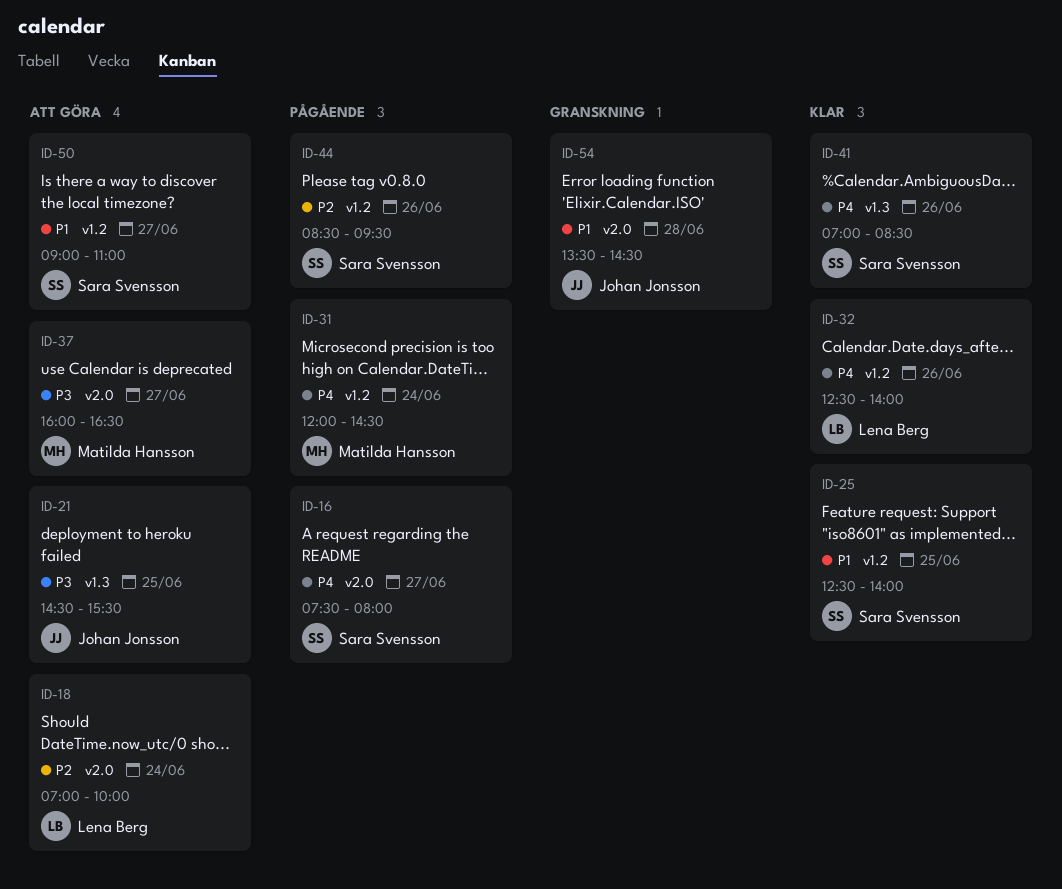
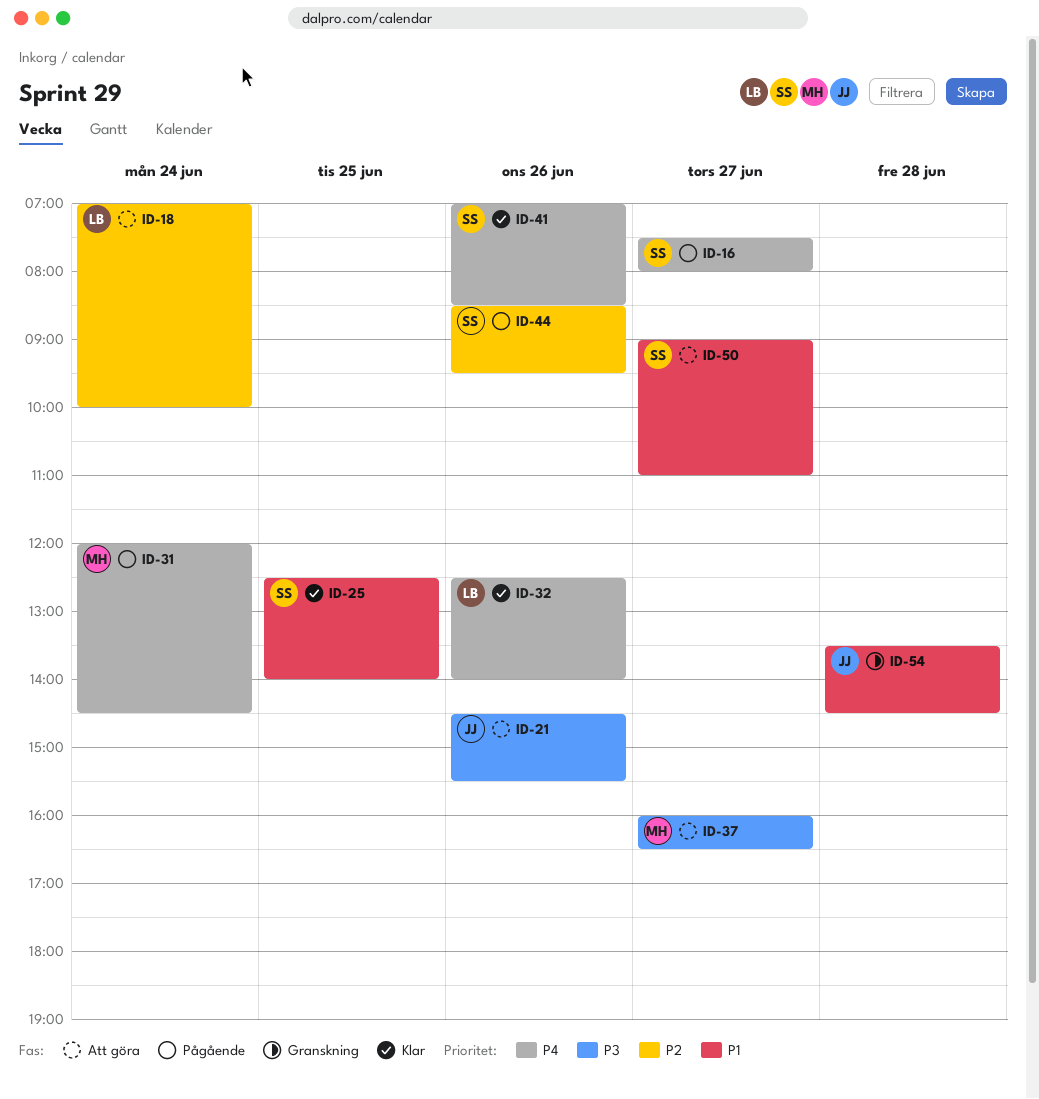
ID-21, day: Jun 25 -> Jun 26

